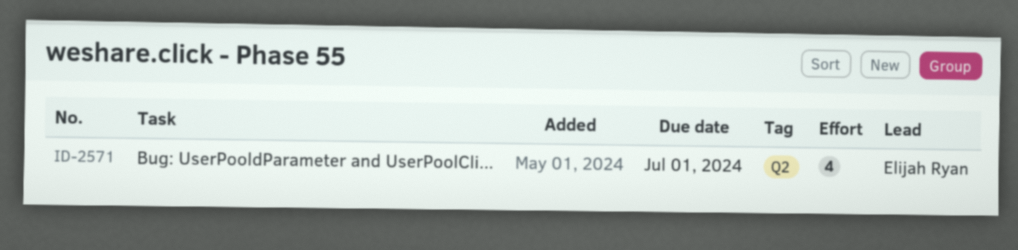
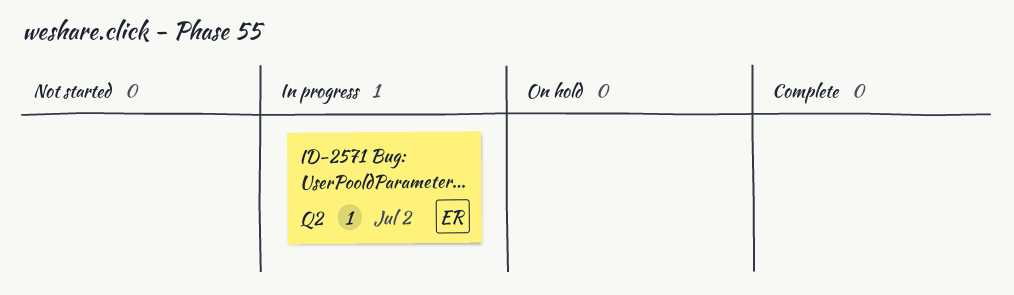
ID-2571, estimate: 4 -> 1
ID-2571, due: Jul 1 -> Jul 2

